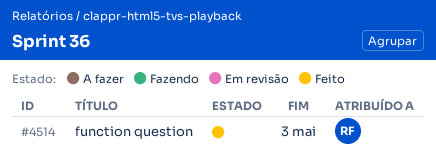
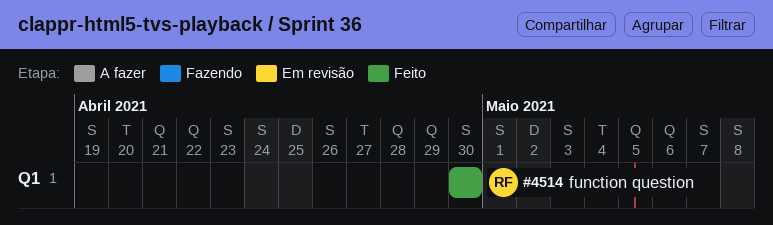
#4514, due: May 3 -> Apr 30

